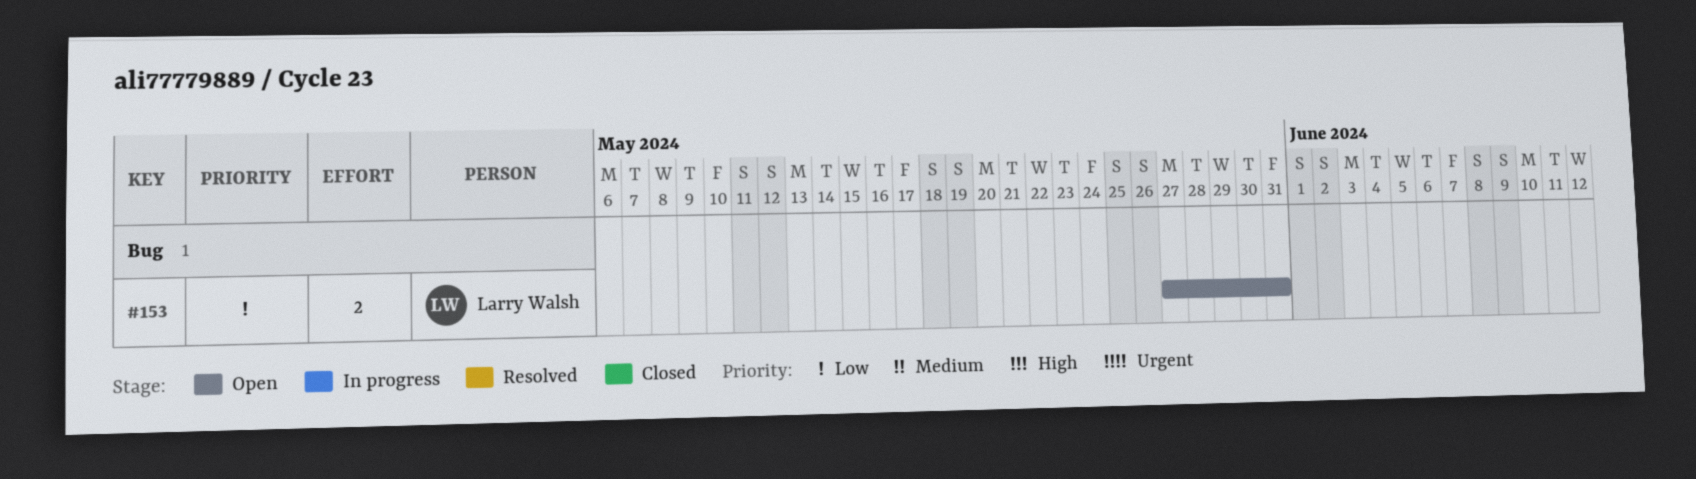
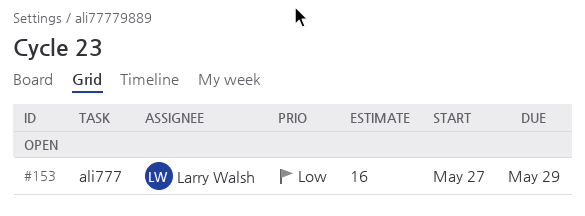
#153, estimate: 2 -> 16
#153, due: May 31 -> May 29

